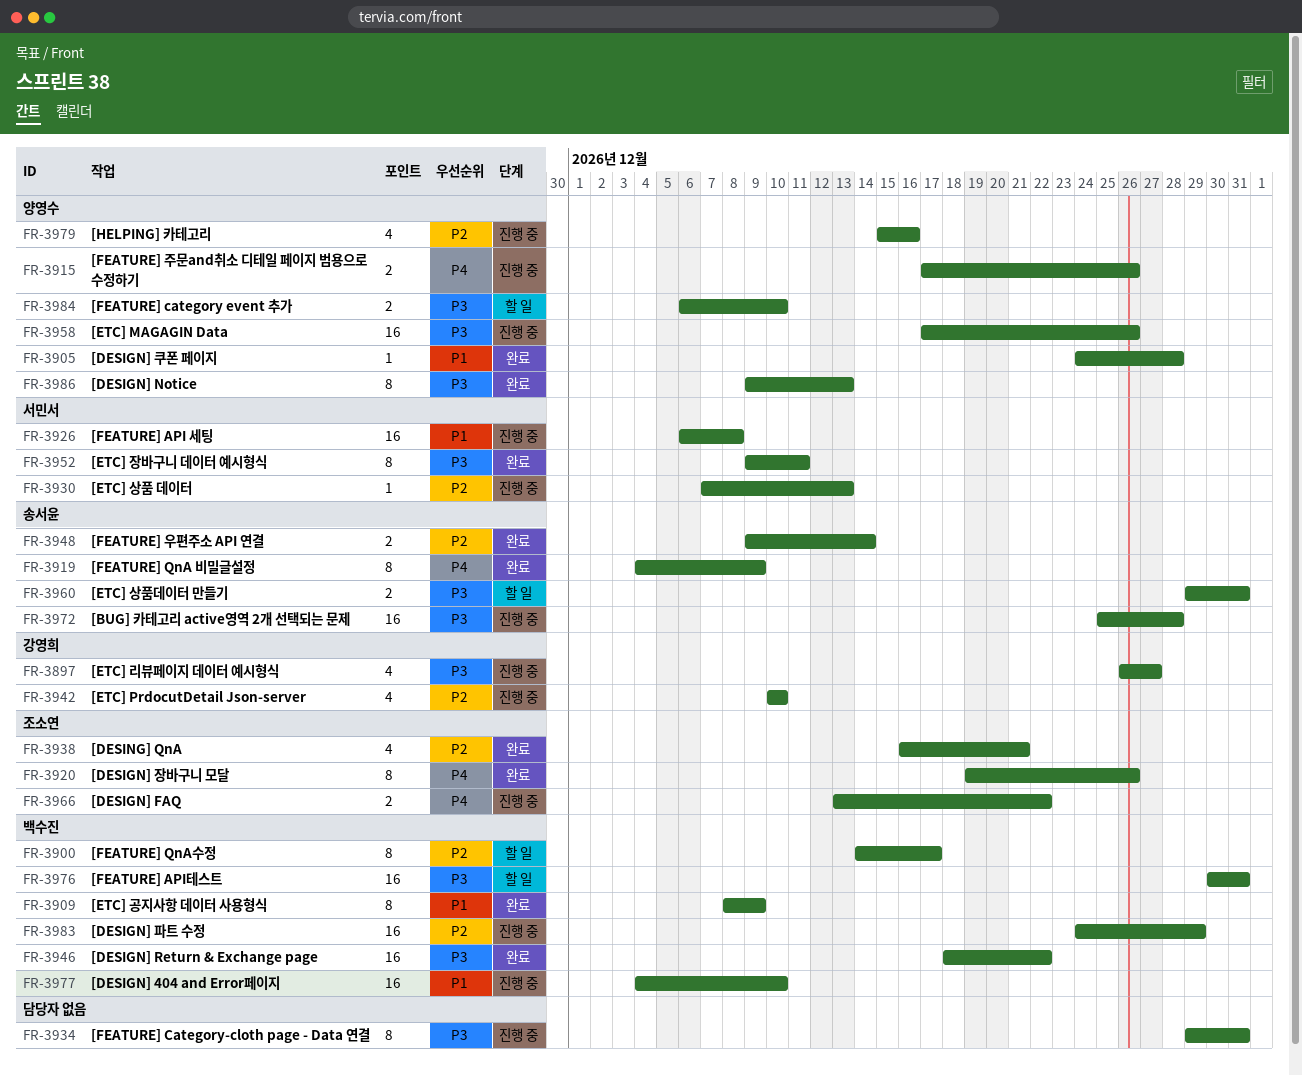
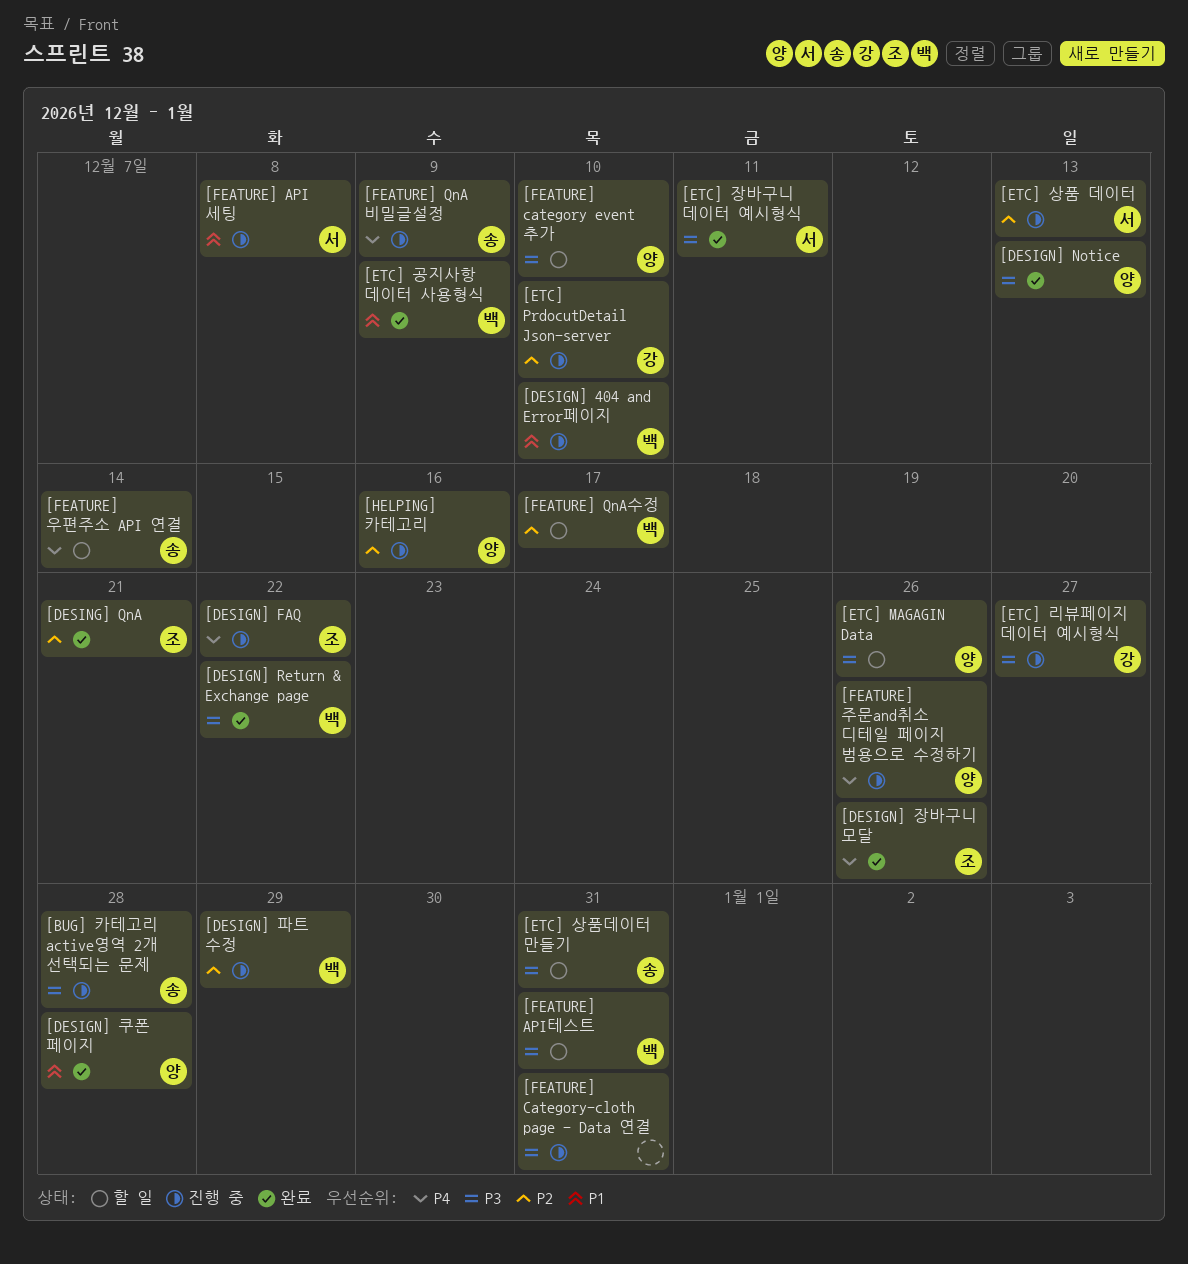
[ETC] MAGAGIN Data, status: 진행 중 -> 할 일
[FEATURE] QnA 비밀글설정, status: 완료 -> 진행 중
[FEATURE] 우편주소 API 연결, status: 완료 -> 할 일
[FEATURE] 우편주소 API 연결, priority: P2 -> P4

